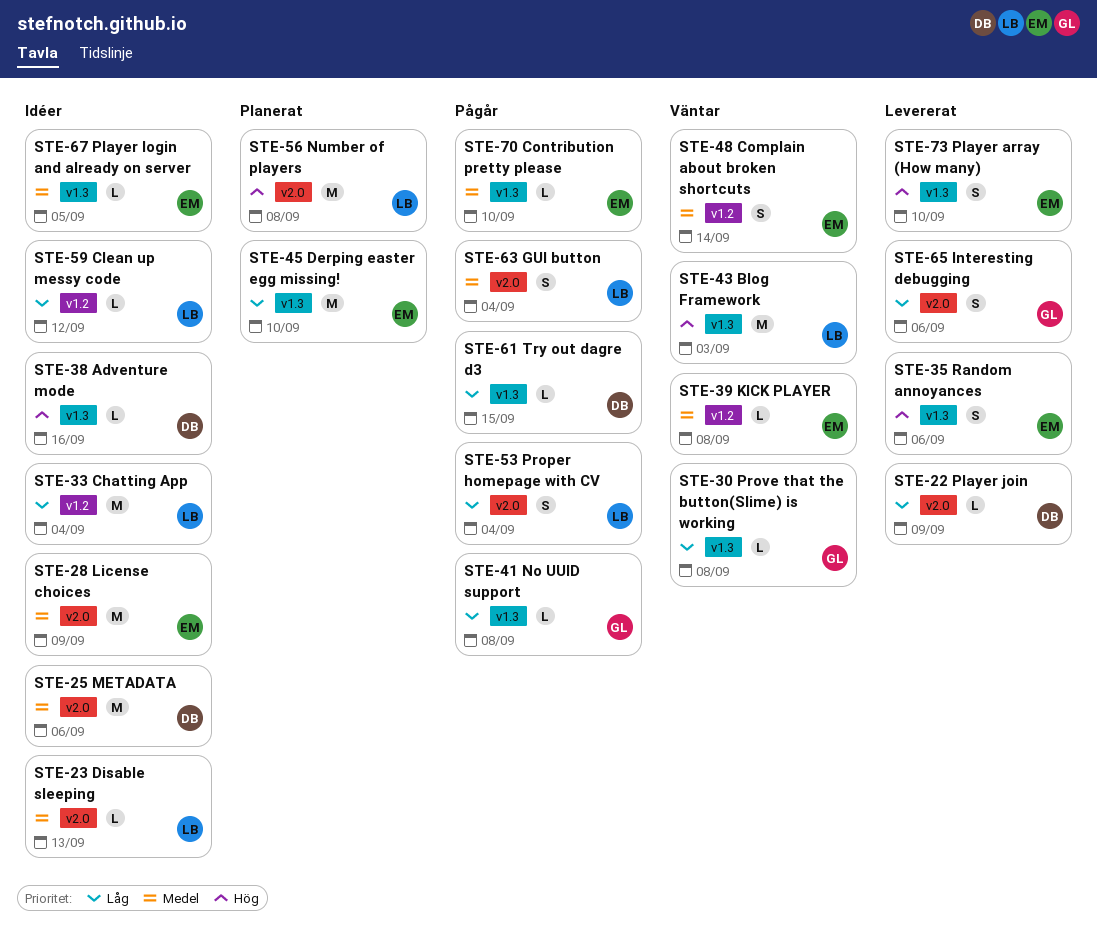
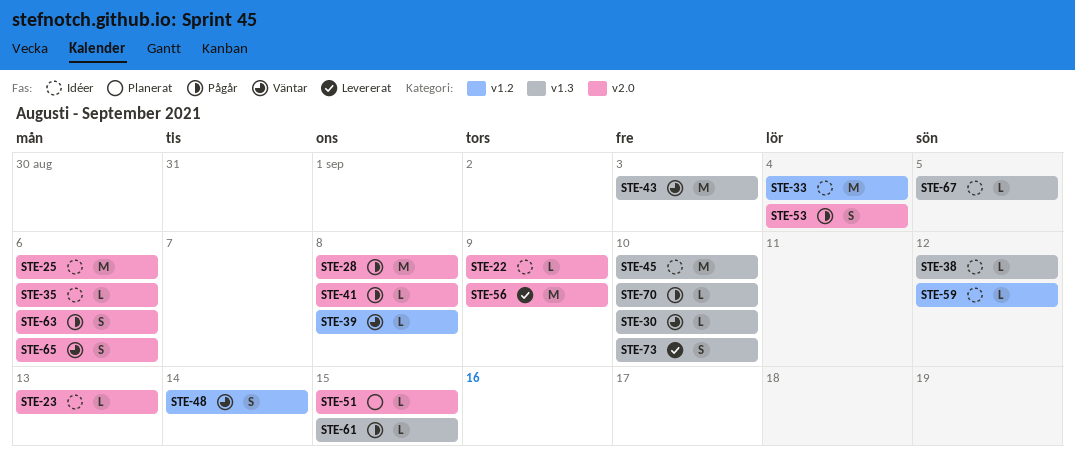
STE-22, status: Levererat -> Idéer
STE-28, status: Idéer -> Pågår
STE-28, due: Sep 9 -> Sep 8
STE-30, due: Sep 8 -> Sep 10
STE-35, status: Levererat -> Idéer
STE-35, label: v1.3 -> v2.0
STE-35, estimate: S -> L
STE-38, due: Sep 16 -> Sep 12
STE-41, label: v1.3 -> v2.0
STE-45, status: Planerat -> Idéer
STE-51: none -> present
STE-56, status: Planerat -> Levererat
STE-56, due: Sep 8 -> Sep 9
STE-63, due: Sep 4 -> Sep 6
STE-65, status: Levererat -> Väntar

